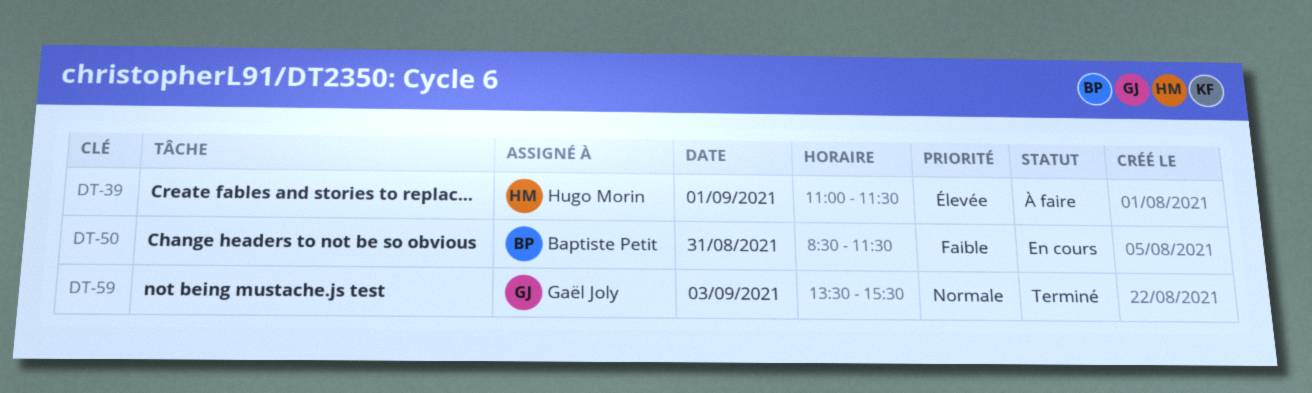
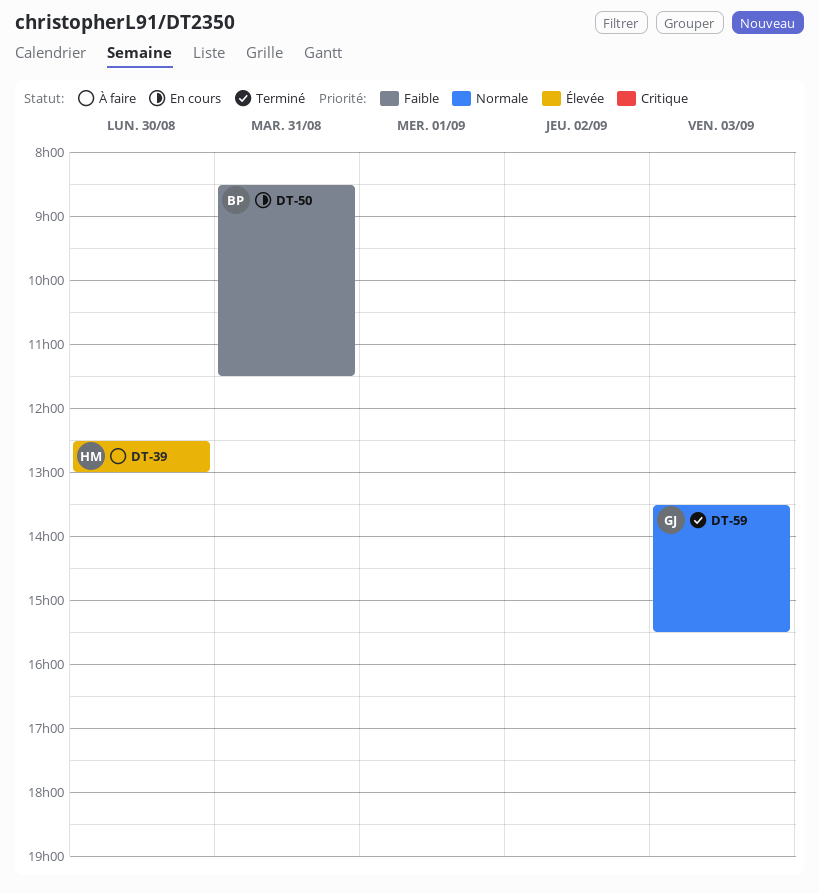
DT-39, day: Sep 1 -> Aug 30
DT-39, begins: 11:00 -> 12:30
DT-39, ends: 11:30 -> 13:00

